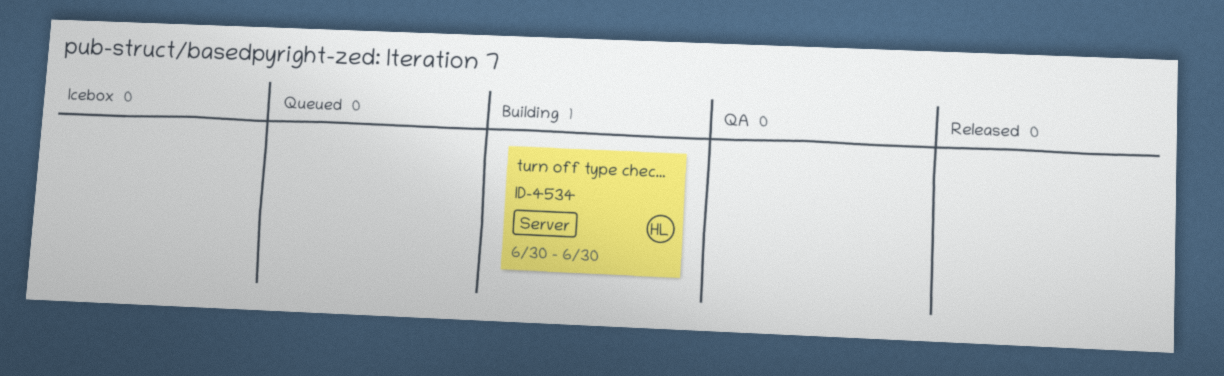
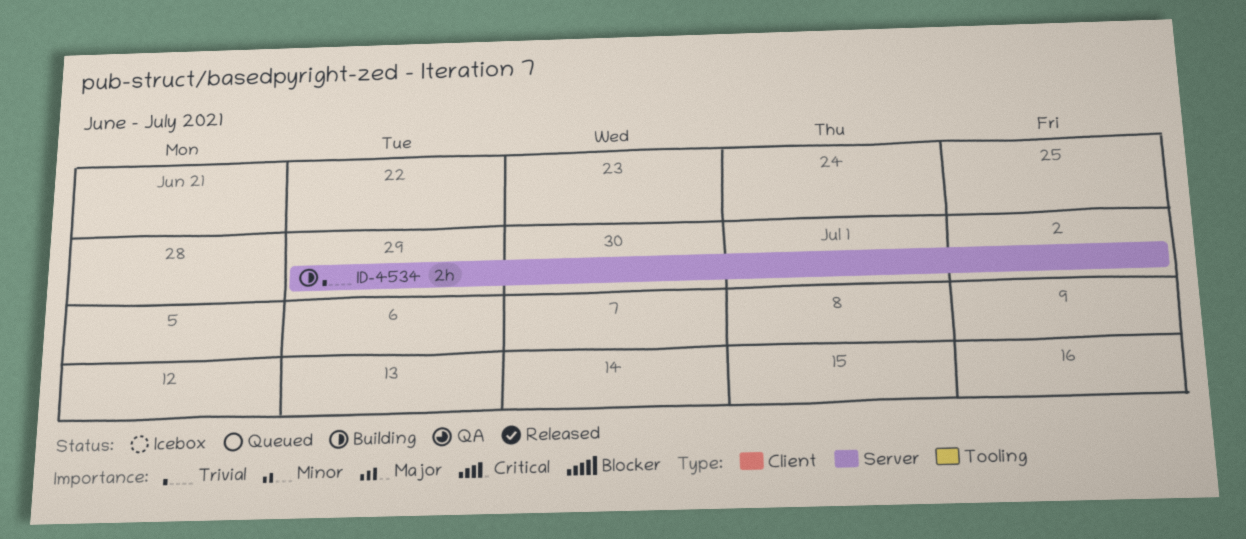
ID-4534, start: Jun 30 -> Jun 29
ID-4534, due: Jun 30 -> Jul 2

